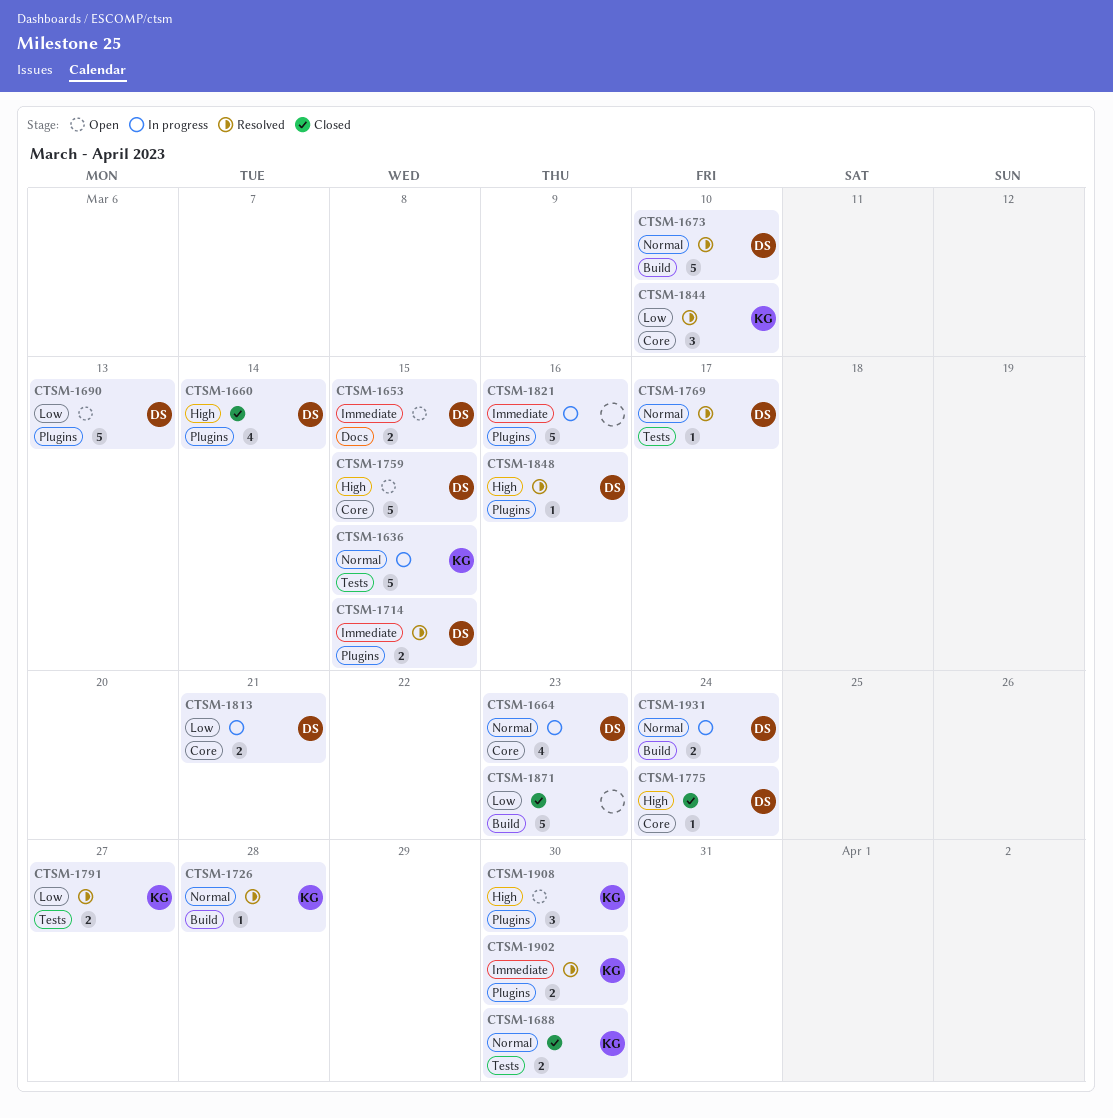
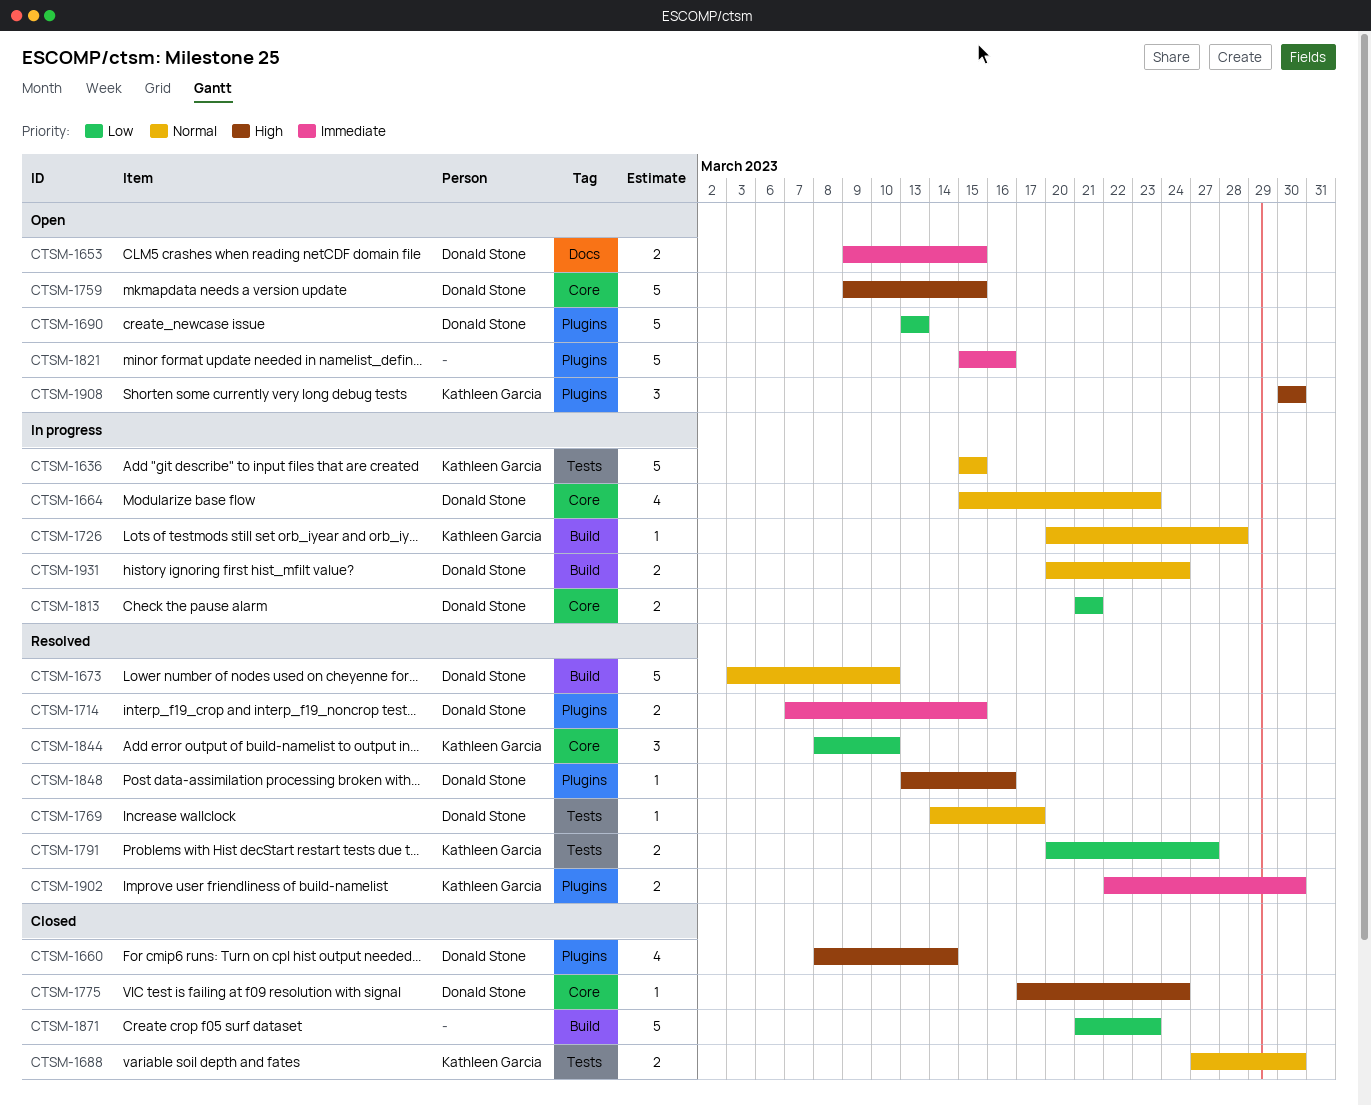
CTSM-1726, status: Resolved -> In progress
CTSM-1821, status: In progress -> Open

